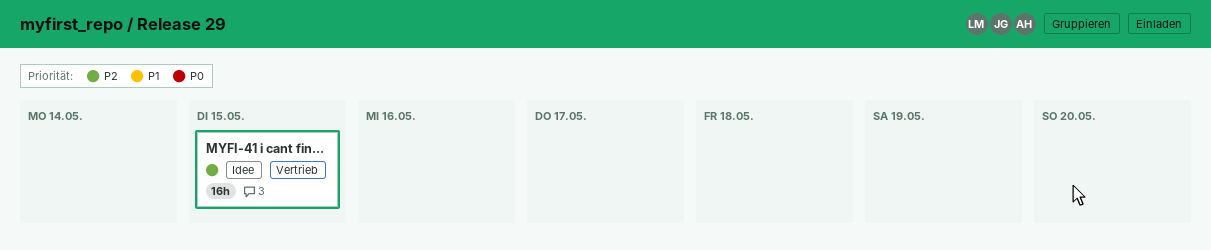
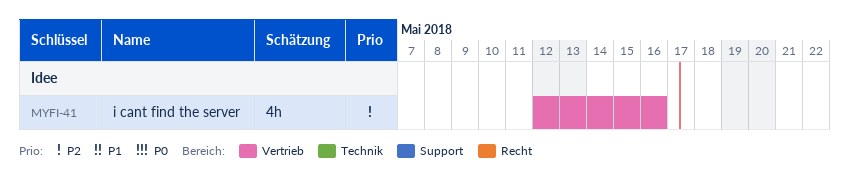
MYFI-41, estimate: 16h -> 4h
MYFI-41, due: May 15 -> May 16

